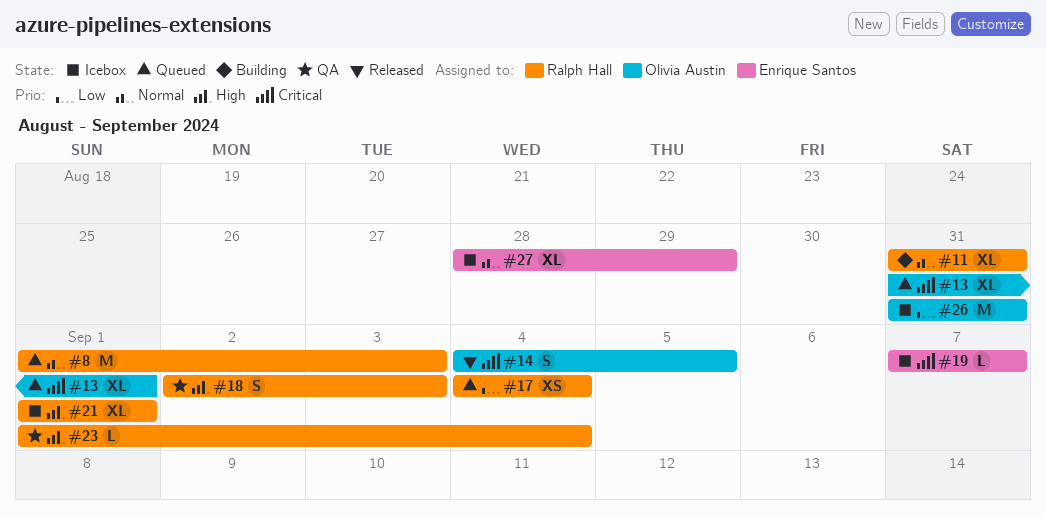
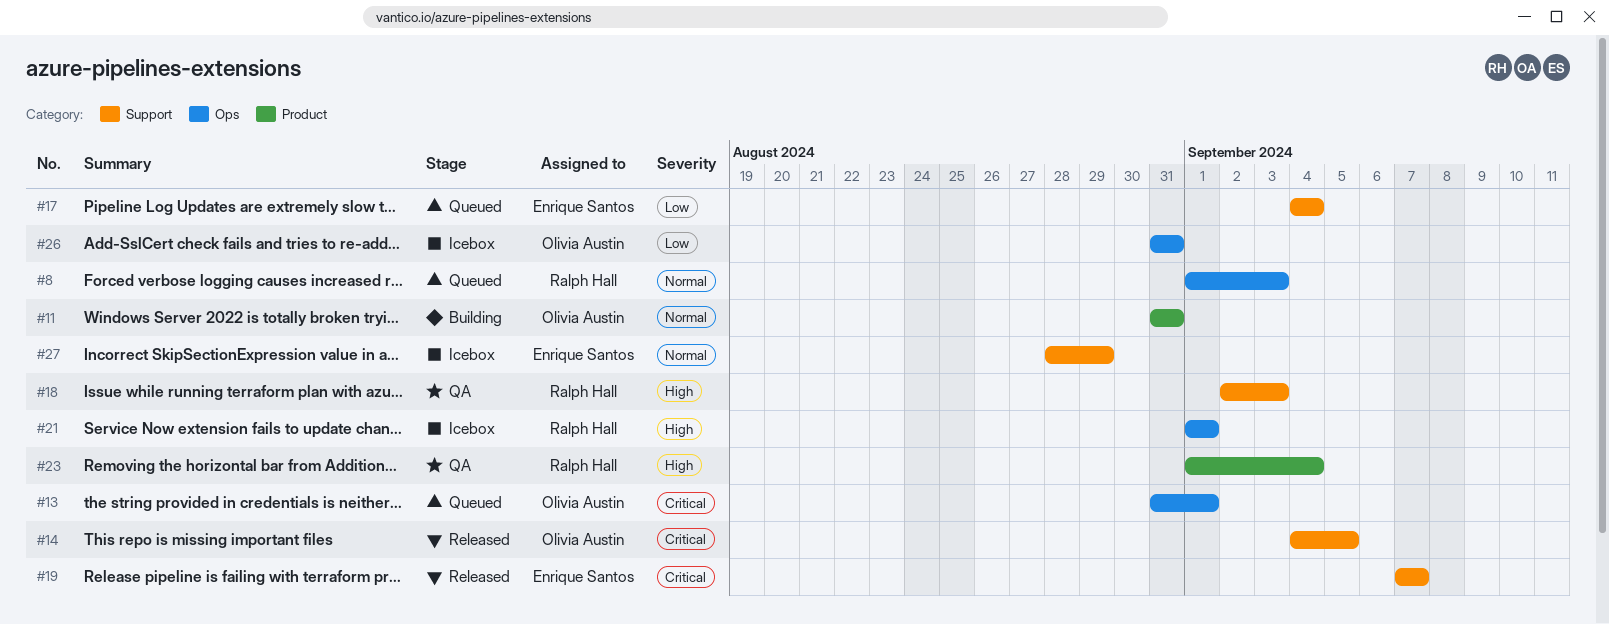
#11, owner: Ralph Hall -> Olivia Austin
#17, owner: Ralph Hall -> Enrique Santos
#19, status: Icebox -> Released

